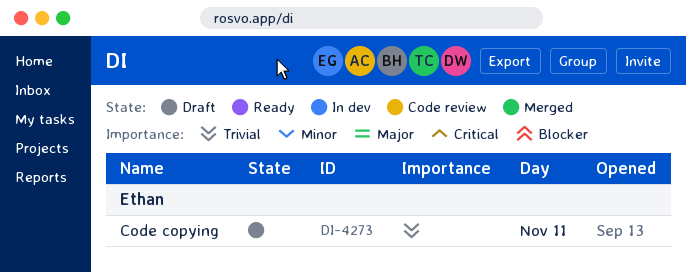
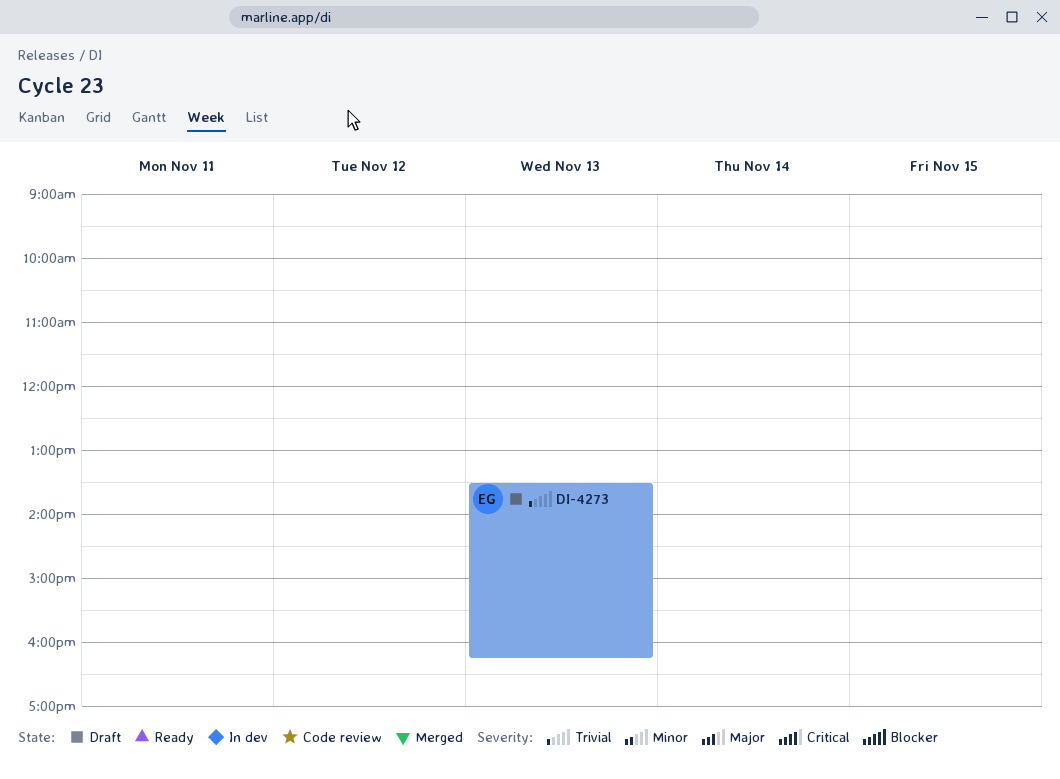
DI-4273, day: Nov 11 -> Nov 13

